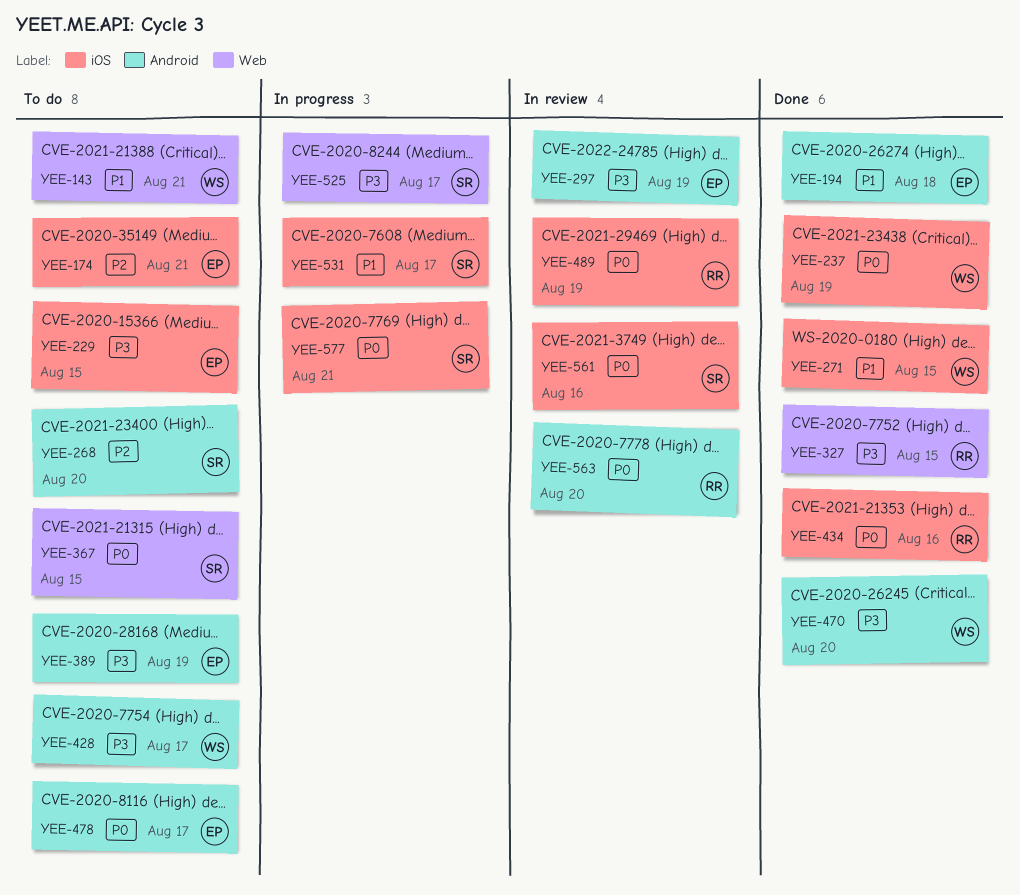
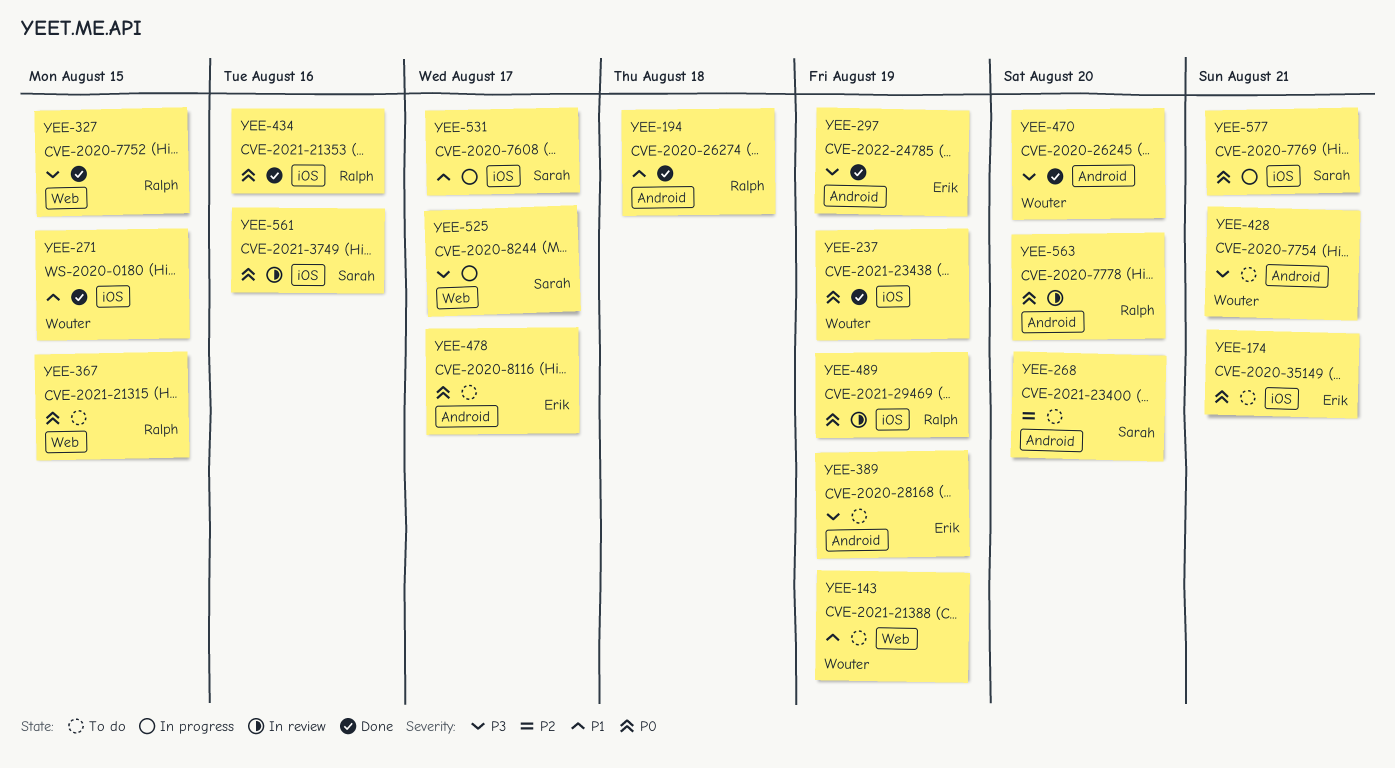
YEE-143, due: Aug 21 -> Aug 19
YEE-174, priority: P2 -> P0
YEE-194, owner: Erik -> Ralph
YEE-229: present -> none
YEE-297, status: In review -> Done
YEE-367, owner: Sarah -> Ralph
YEE-428, due: Aug 17 -> Aug 21

